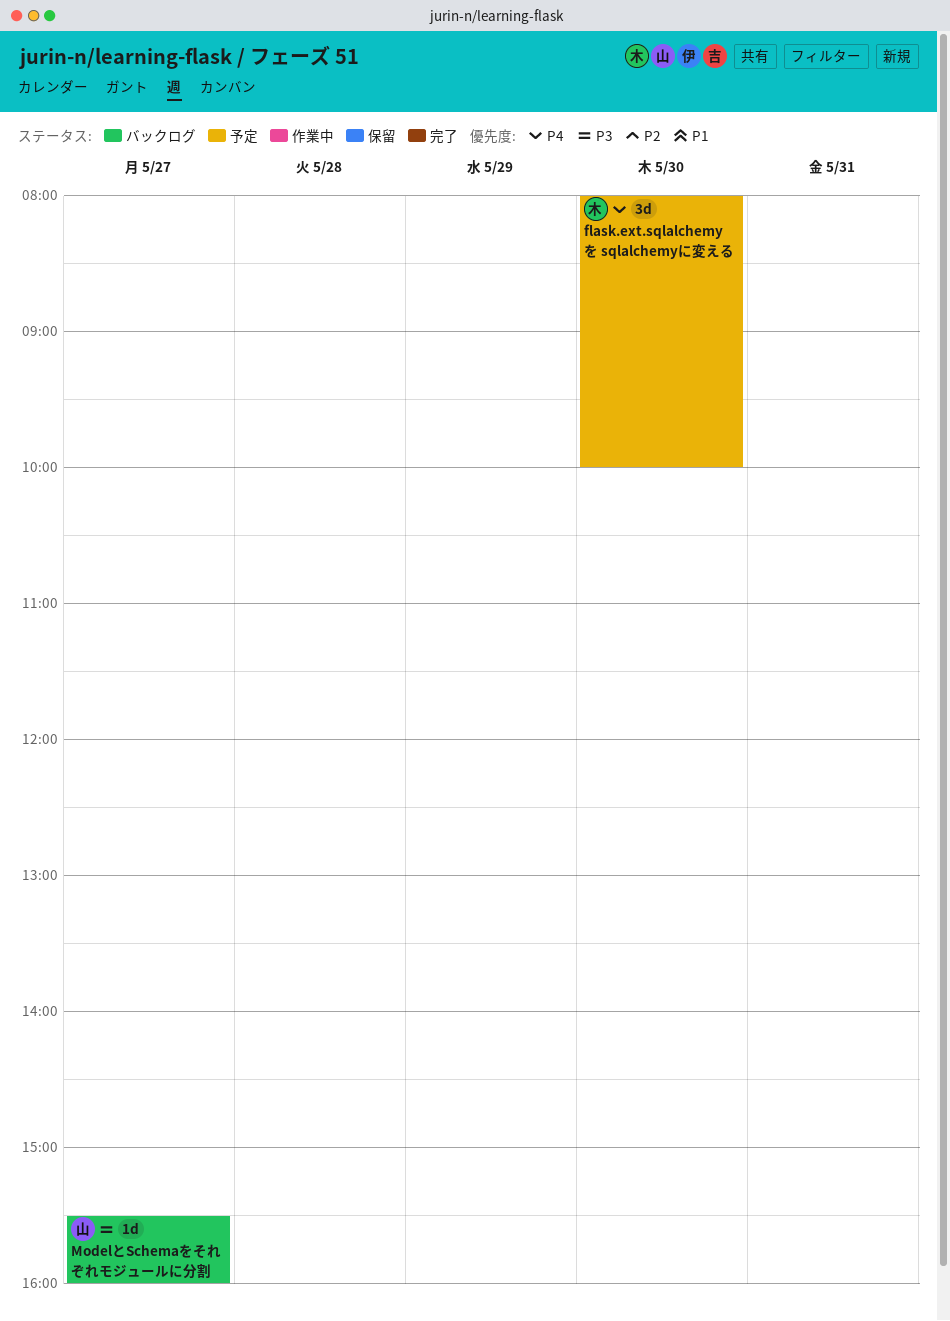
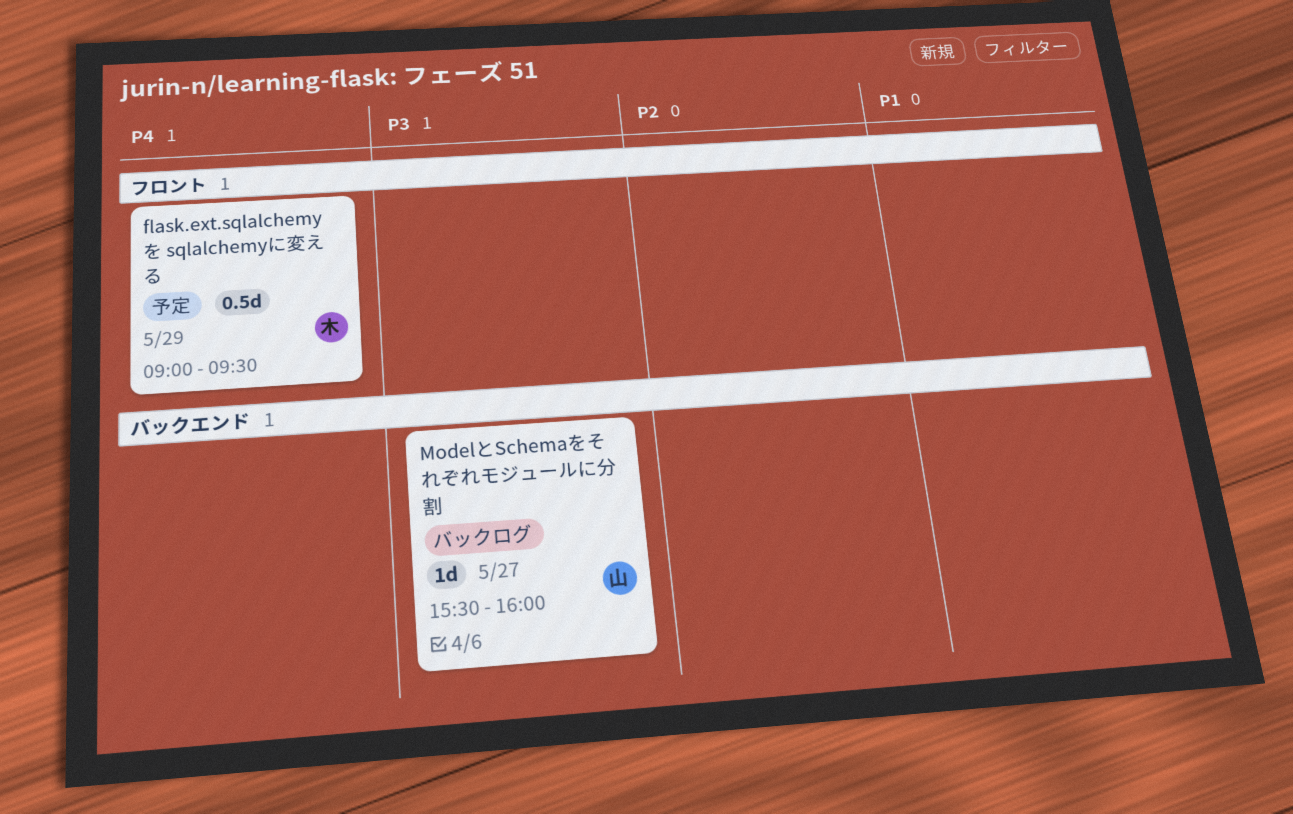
flask.ext.sqlalchemy を sqlalchemyに変える, estimate: 3d -> 0.5d
flask.ext.sqlalchemy を sqlalchemyに変える, day: May 30 -> May 29
flask.ext.sqlalchemy を sqlalchemyに変える, begins: 08:00 -> 09:00
flask.ext.sqlalchemy を sqlalchemyに変える, ends: 10:00 -> 09:30

